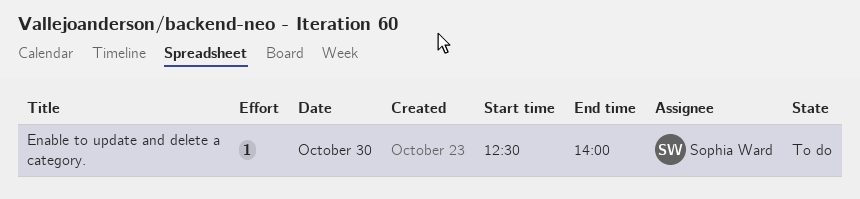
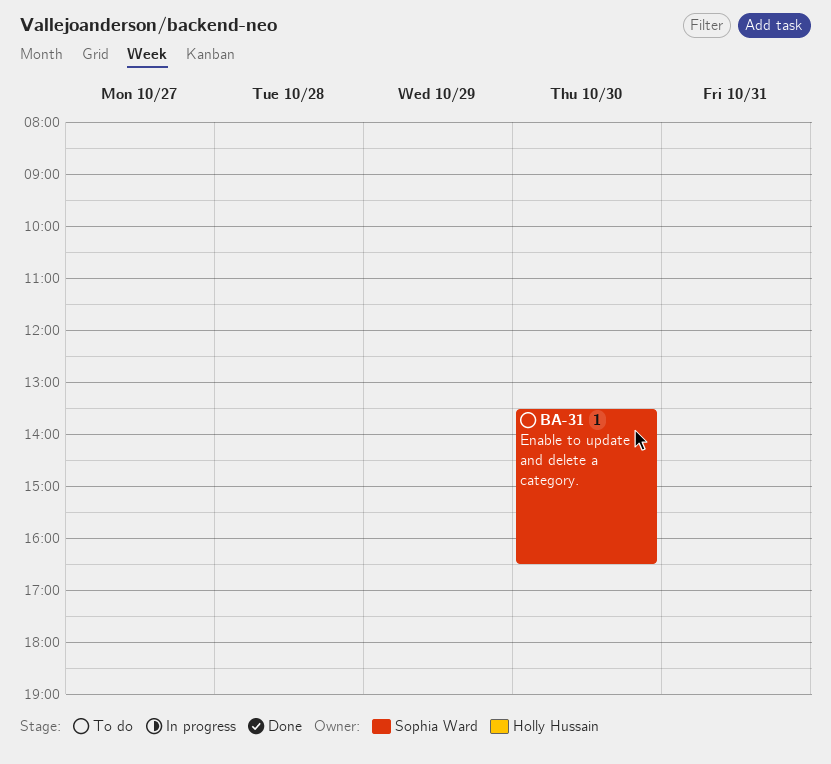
Enable to update and delete a category., begins: 12:30 -> 13:30
Enable to update and delete a category., ends: 14:00 -> 16:30

